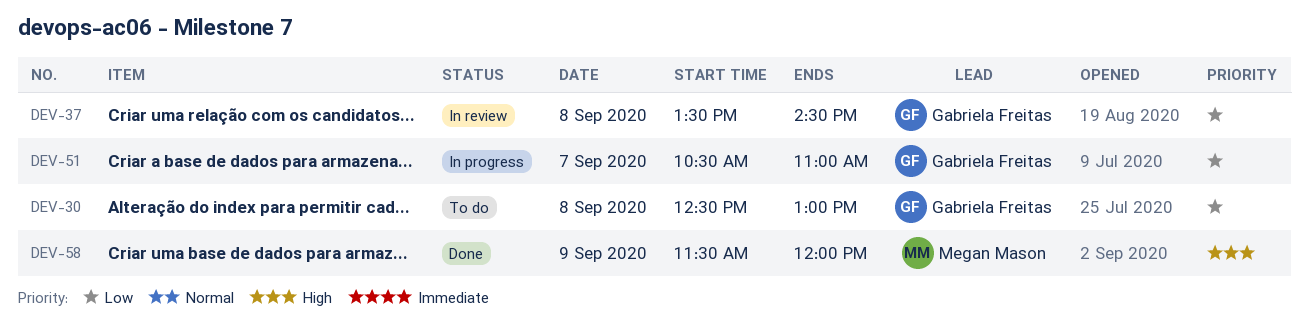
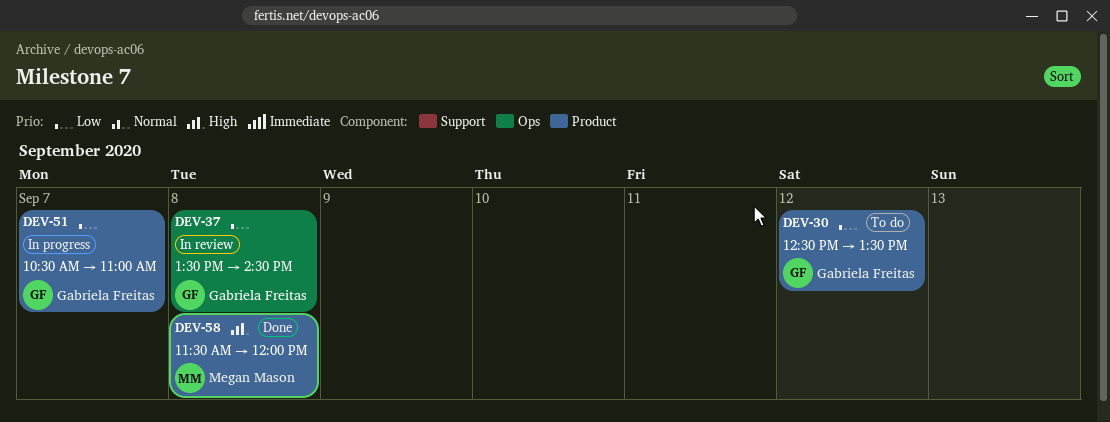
DEV-30, day: Sep 8 -> Sep 12
DEV-30, ends: 13:00 -> 13:30
DEV-58, day: Sep 9 -> Sep 8

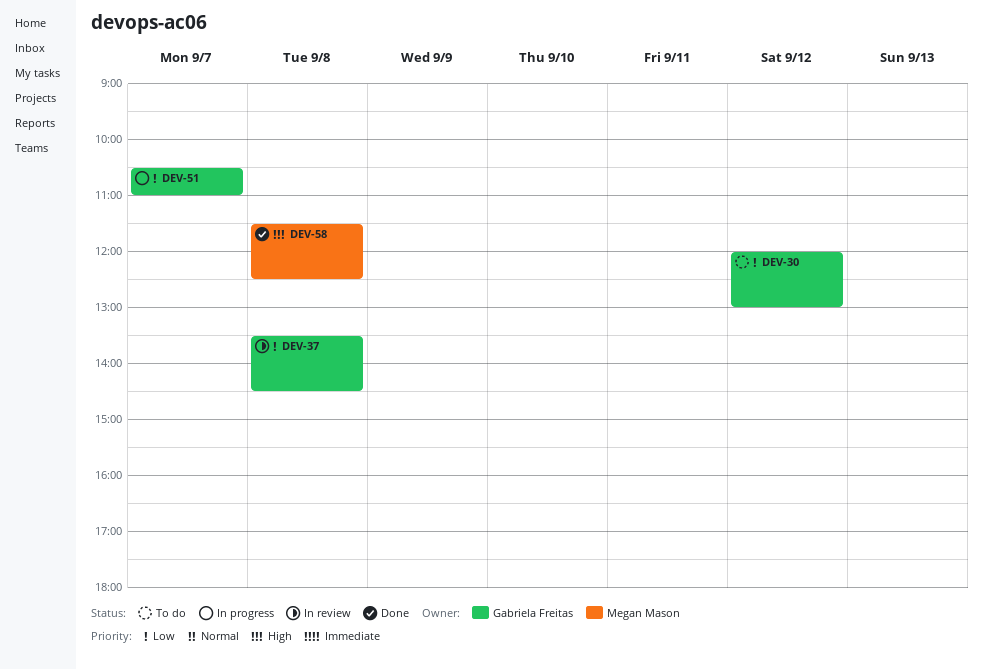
DEV-30, begins: 12:30 -> 12:00
DEV-30, ends: 13:30 -> 13:00
DEV-58, ends: 12:00 -> 12:30

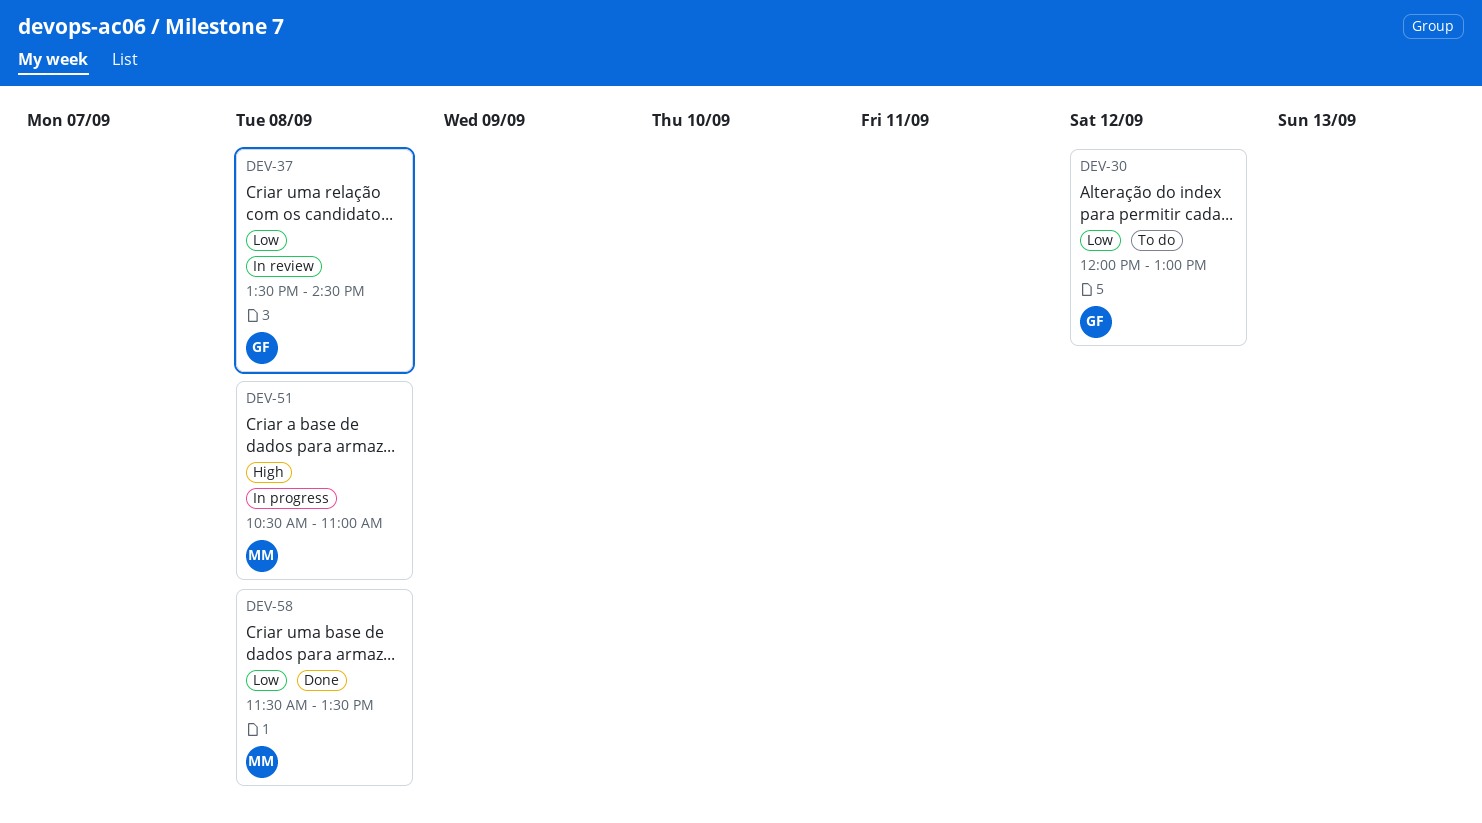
DEV-51, owner: Gabriela Freitas -> Megan Mason
DEV-51, priority: Low -> High
DEV-51, day: Sep 7 -> Sep 8
DEV-58, priority: High -> Low
DEV-58, ends: 12:30 -> 13:30

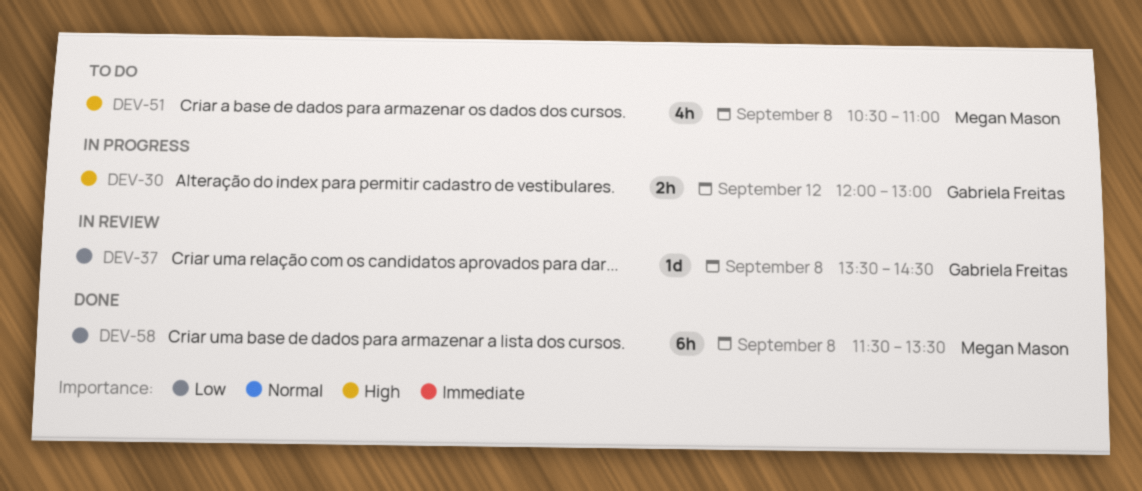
DEV-30, status: To do -> In progress
DEV-30, priority: Low -> High
DEV-51, status: In progress -> To do

